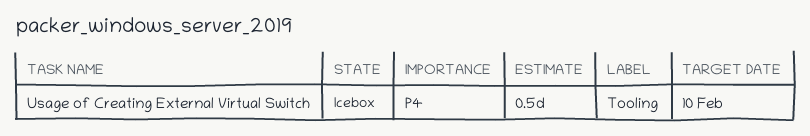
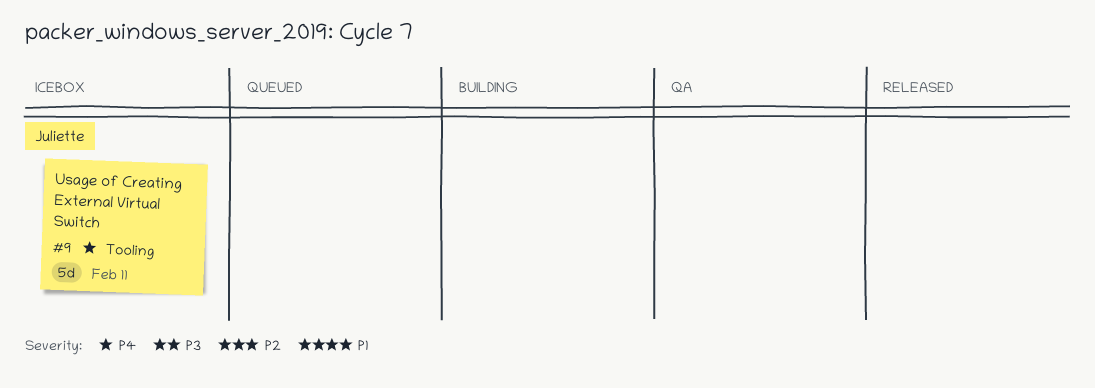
Usage of Creating External Virtual Switch, estimate: 0.5d -> 5d
Usage of Creating External Virtual Switch, due: Feb 10 -> Feb 11

